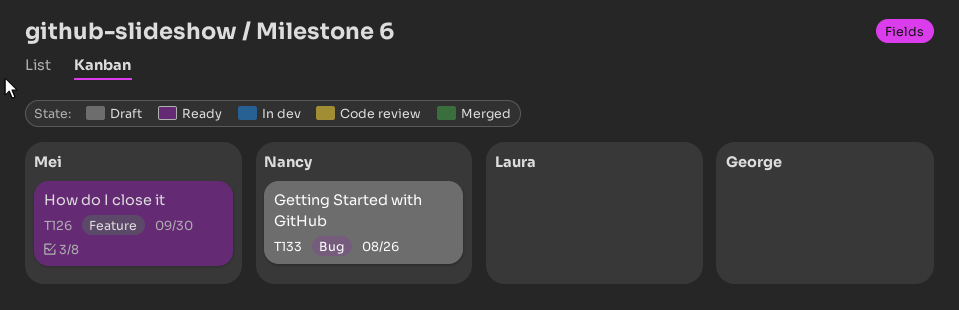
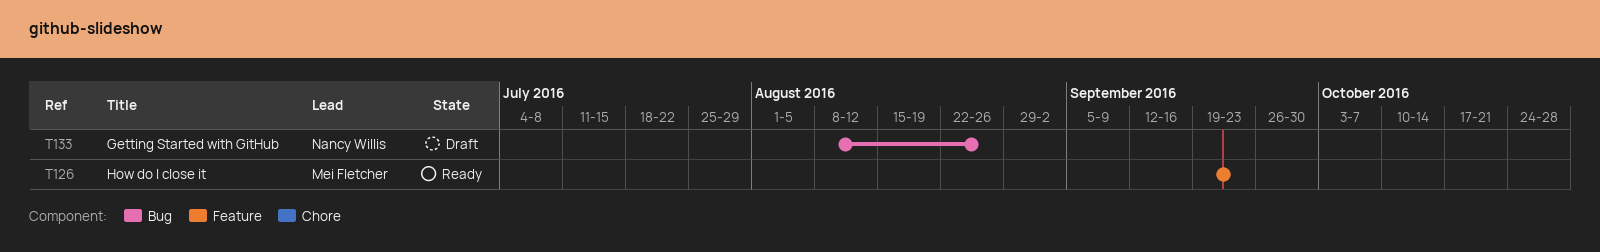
T126, due: Sep 30 -> Sep 23

